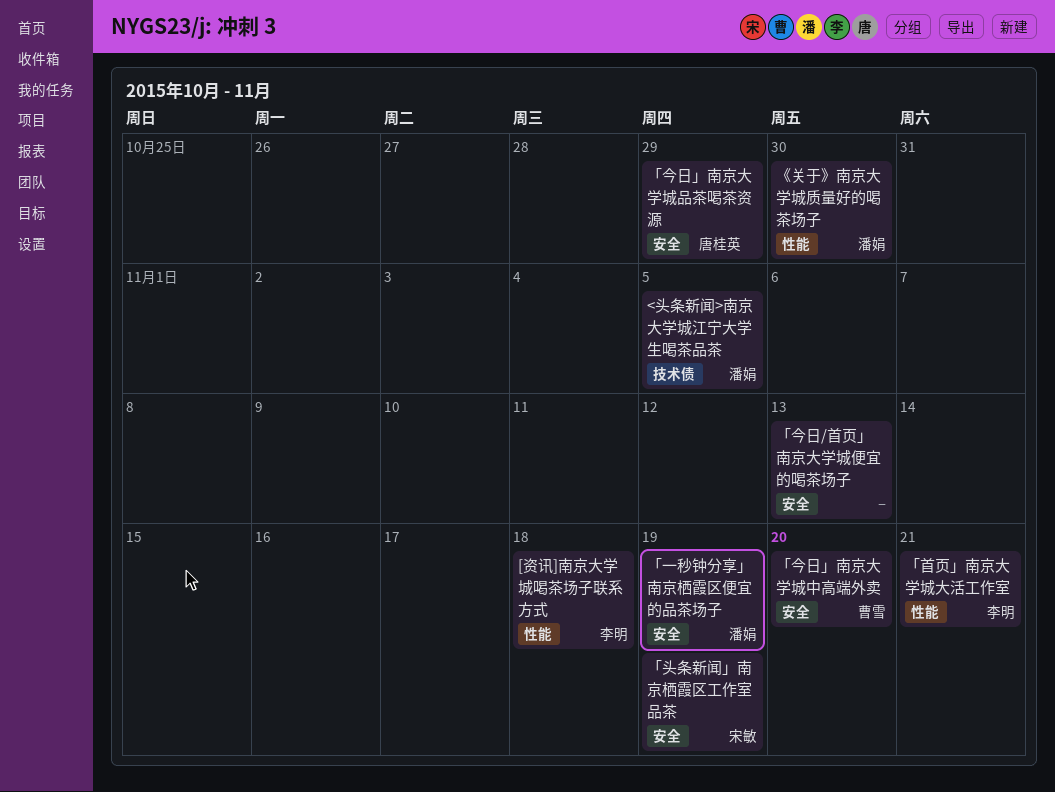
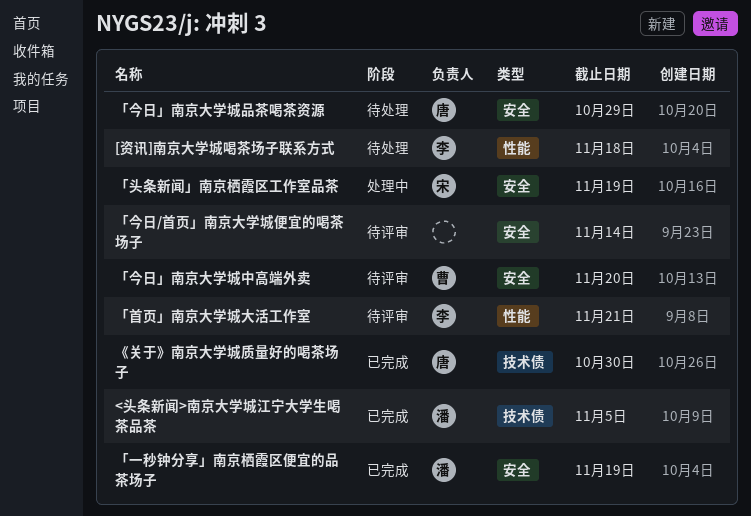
《关于》南京大学城质量好的喝茶场子, owner: 潘娟 -> 唐桂英
《关于》南京大学城质量好的喝茶场子, label: 性能 -> 技术债
「今日/首页」南京大学城便宜的喝茶场子, due: Nov 13 -> Nov 14

